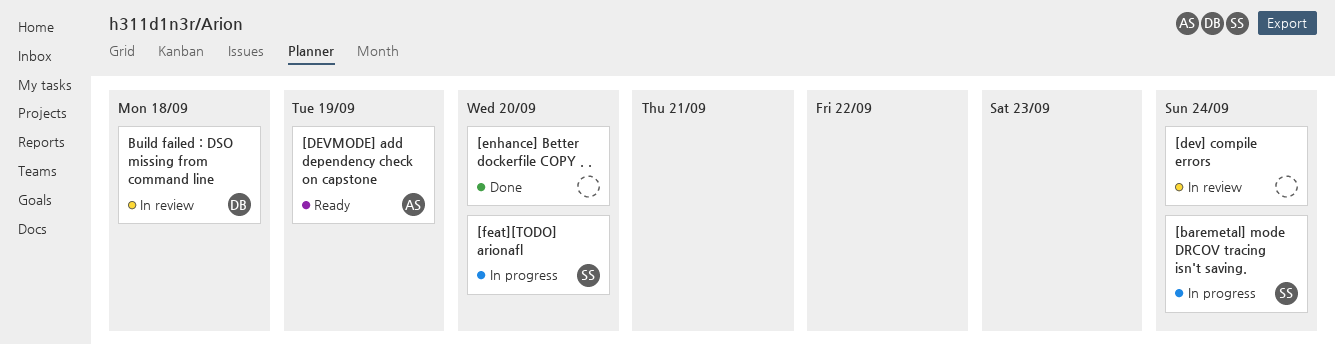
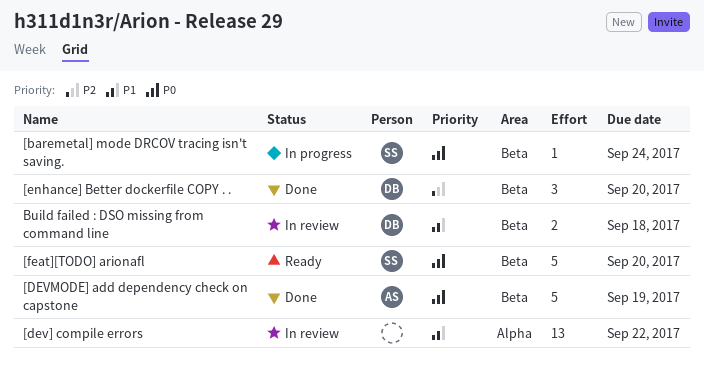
[dev] compile errors, due: Sep 24 -> Sep 22
[DEVMODE] add dependency check on capstone, status: Ready -> Done
[enhance] Better dockerfile COPY . ., owner: none -> DB
[feat][TODO] arionafl, status: In progress -> Ready

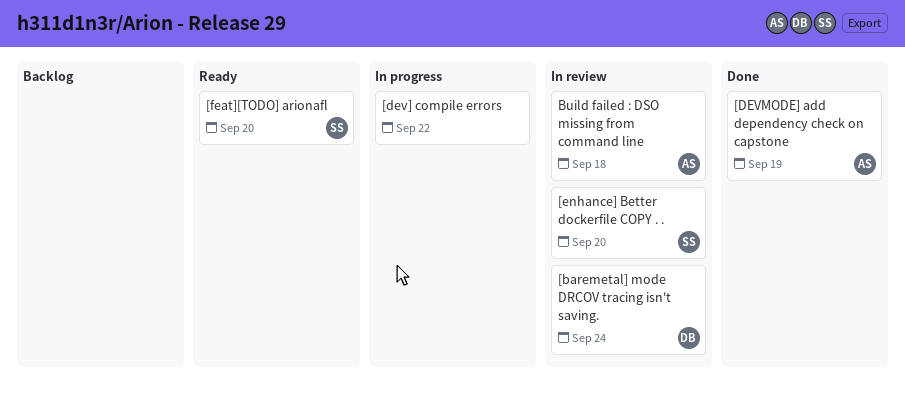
[baremetal] mode DRCOV tracing isn't saving., status: In progress -> In review
[baremetal] mode DRCOV tracing isn't saving., owner: SS -> DB
[dev] compile errors, status: In review -> In progress
[enhance] Better dockerfile COPY . ., status: Done -> In review
[enhance] Better dockerfile COPY . ., owner: DB -> SS
Build failed : DSO missing from command line, owner: DB -> AS

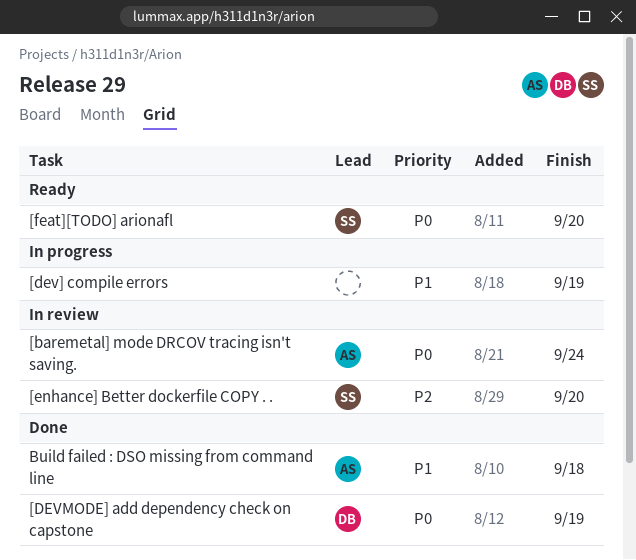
[baremetal] mode DRCOV tracing isn't saving., owner: DB -> AS
[dev] compile errors, due: Sep 22 -> Sep 19
[DEVMODE] add dependency check on capstone, owner: AS -> DB
Build failed : DSO missing from command line, status: In review -> Done

